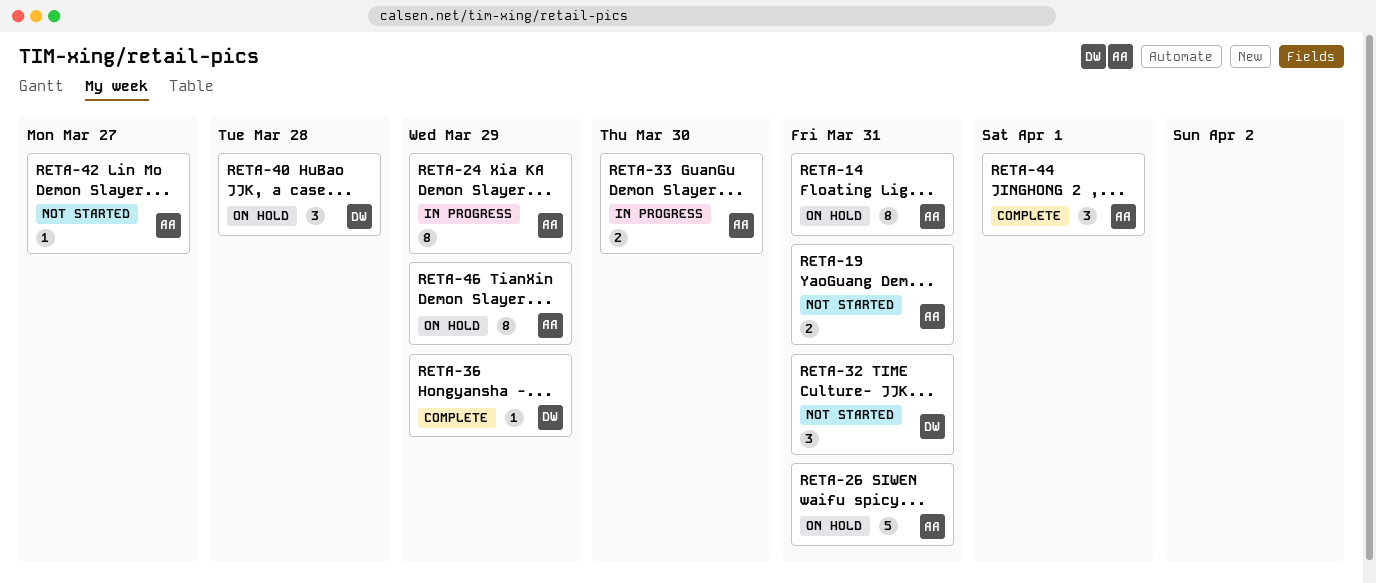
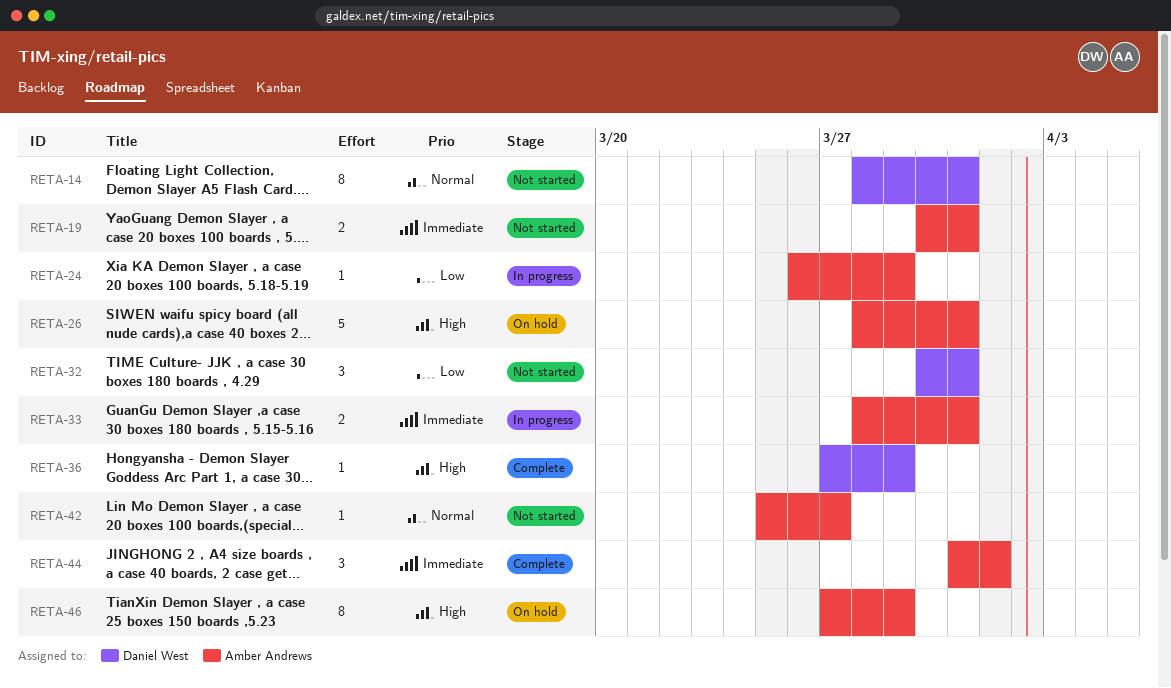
RETA-14, status: On hold -> Not started
RETA-14, owner: Amber Andrews -> Daniel West
RETA-24, estimate: 8 -> 1
RETA-33, due: Mar 30 -> Mar 31
RETA-40: present -> none

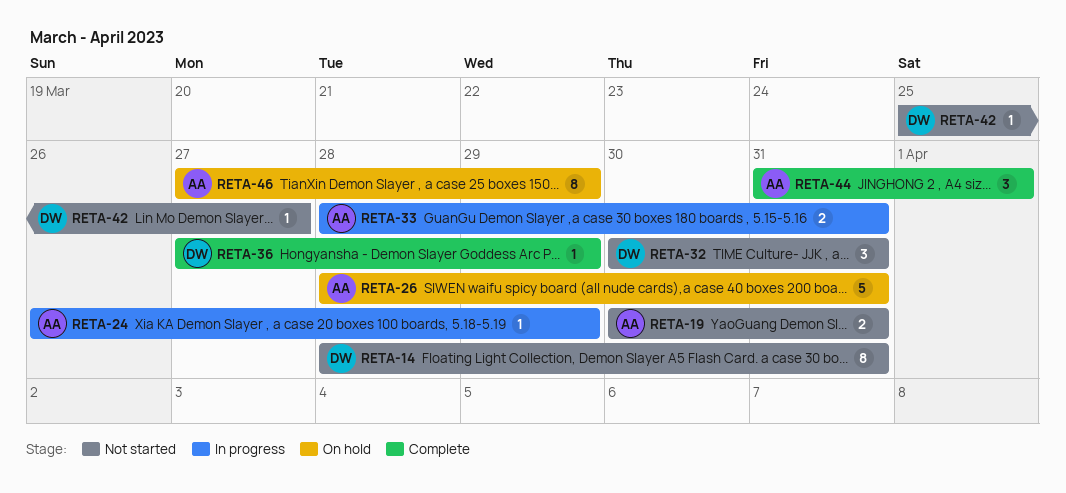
RETA-42, owner: Amber Andrews -> Daniel West

